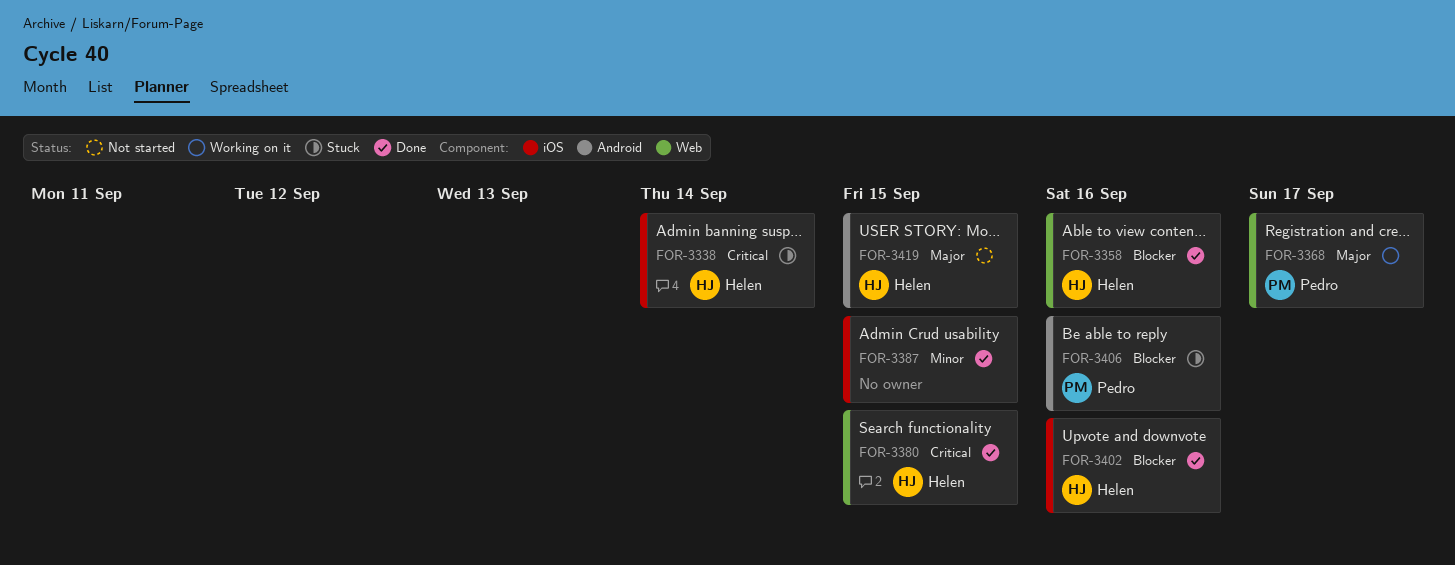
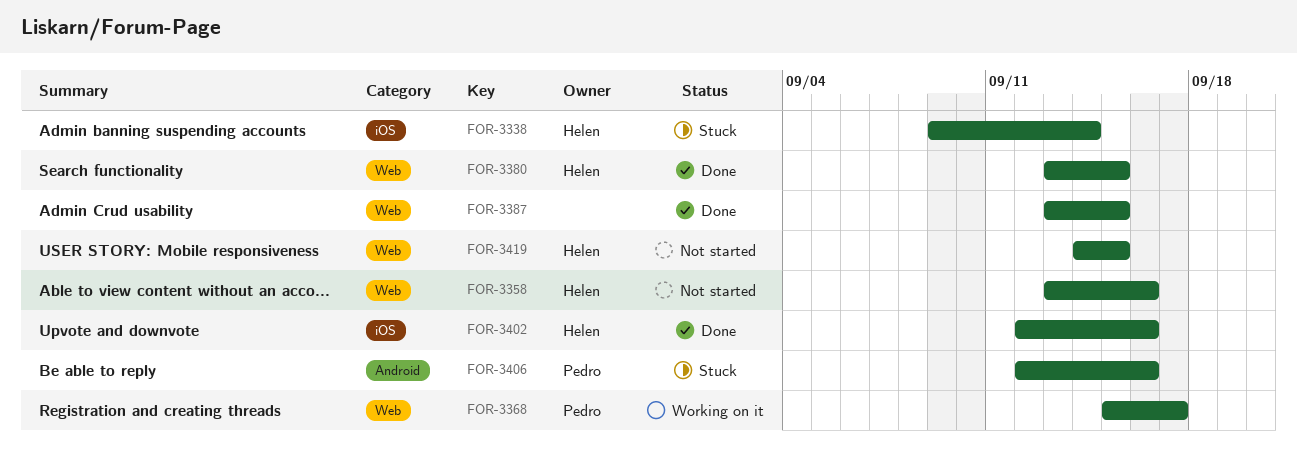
FOR-3358, status: Done -> Not started
FOR-3387, label: iOS -> Web
FOR-3419, label: Android -> Web

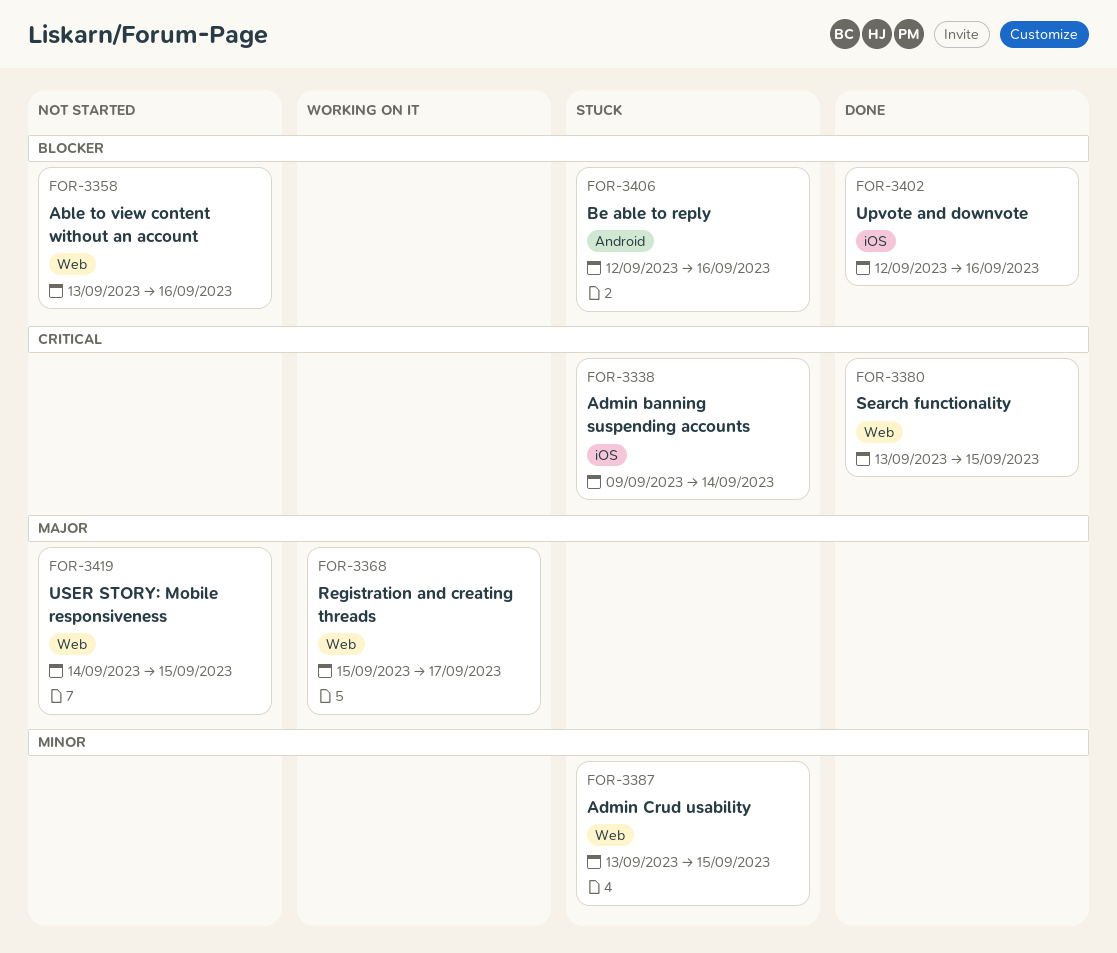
FOR-3387, status: Done -> Stuck

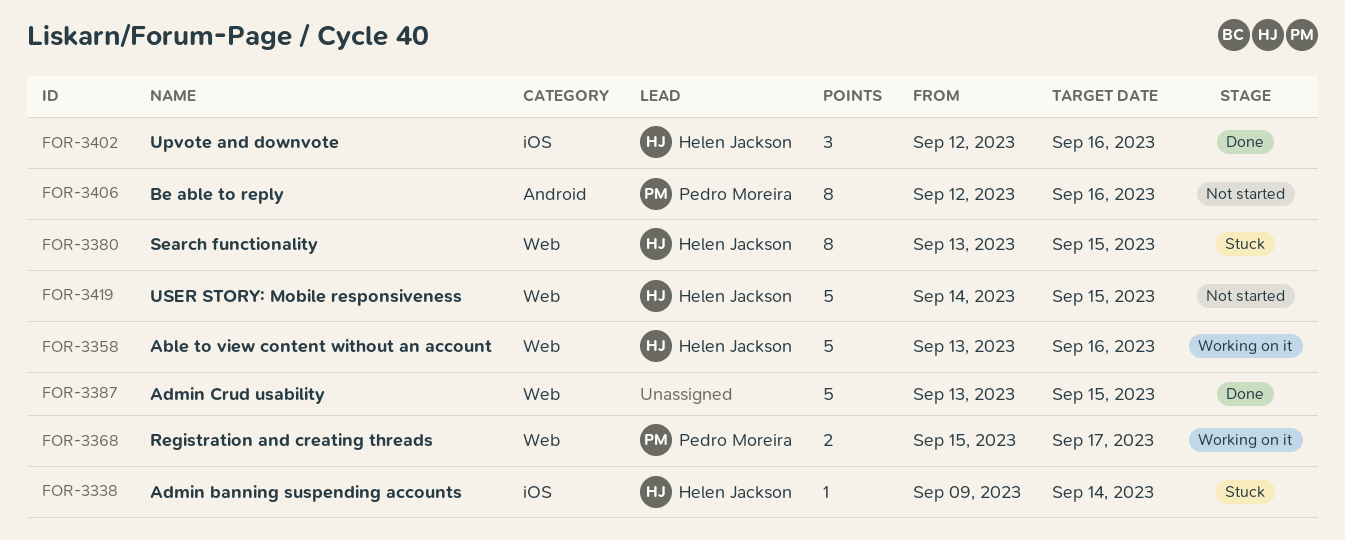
FOR-3358, status: Not started -> Working on it
FOR-3380, status: Done -> Stuck
FOR-3387, status: Stuck -> Done
FOR-3406, status: Stuck -> Not started

